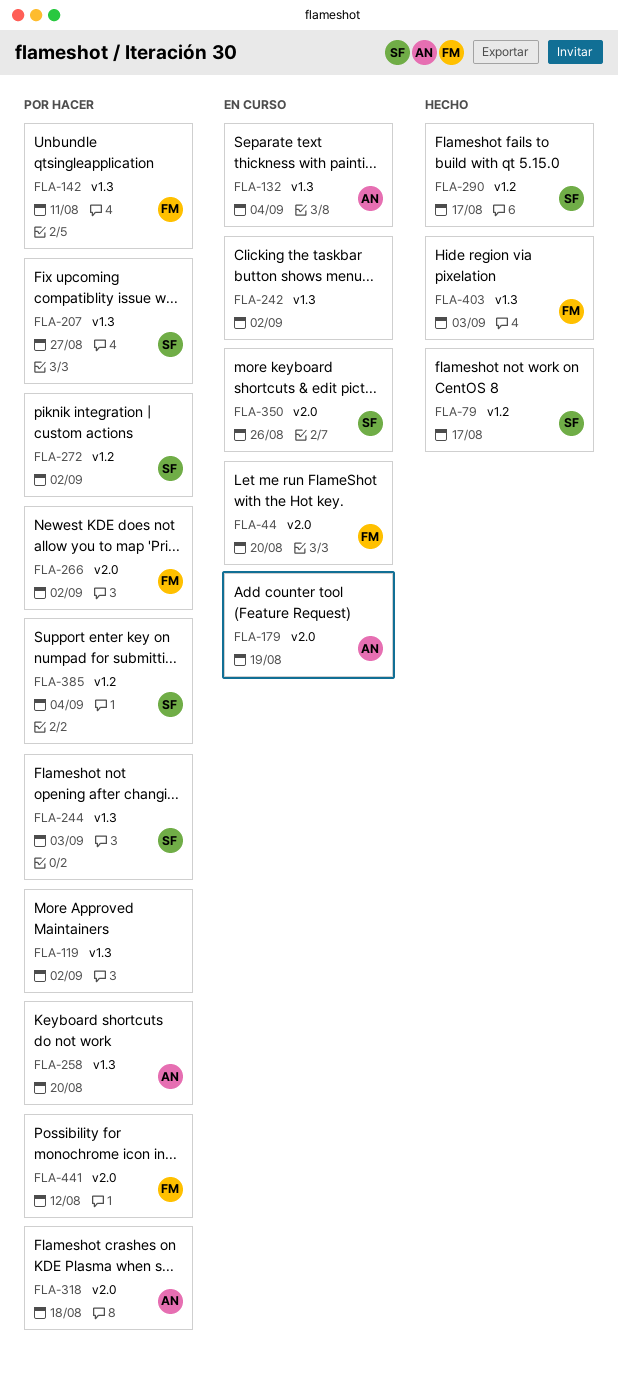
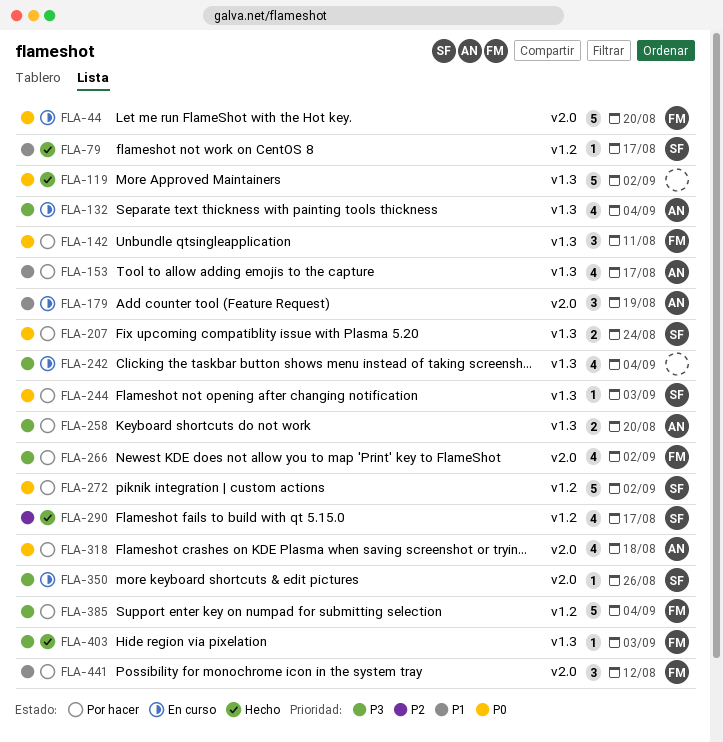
FLA-119, status: Por hacer -> Hecho
FLA-153: none -> present
FLA-207, due: Aug 27 -> Aug 24
FLA-242, due: Sep 2 -> Sep 4
FLA-385, owner: SF -> FM

